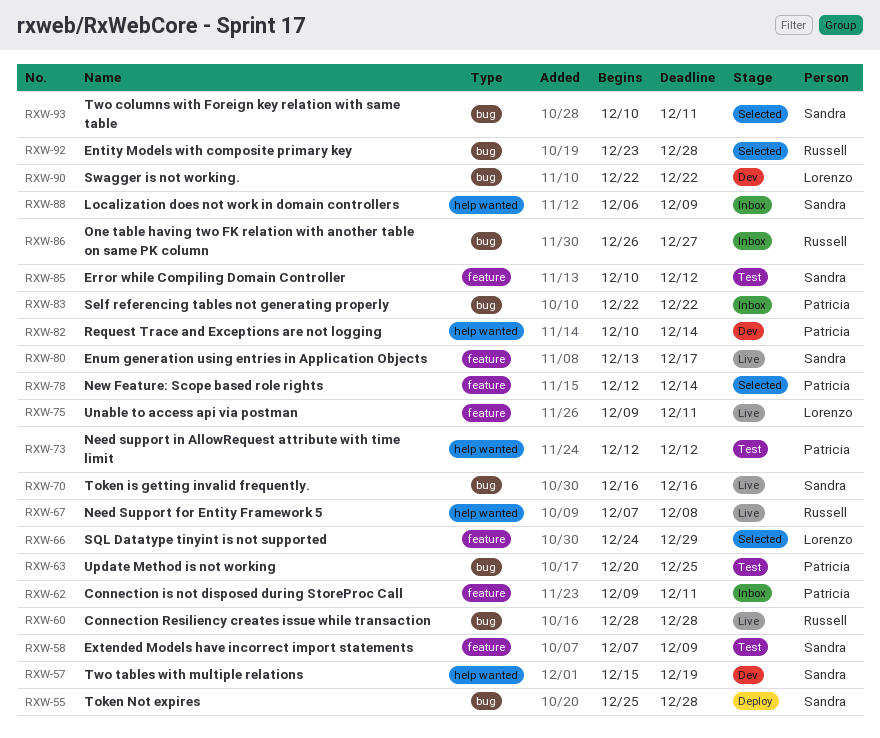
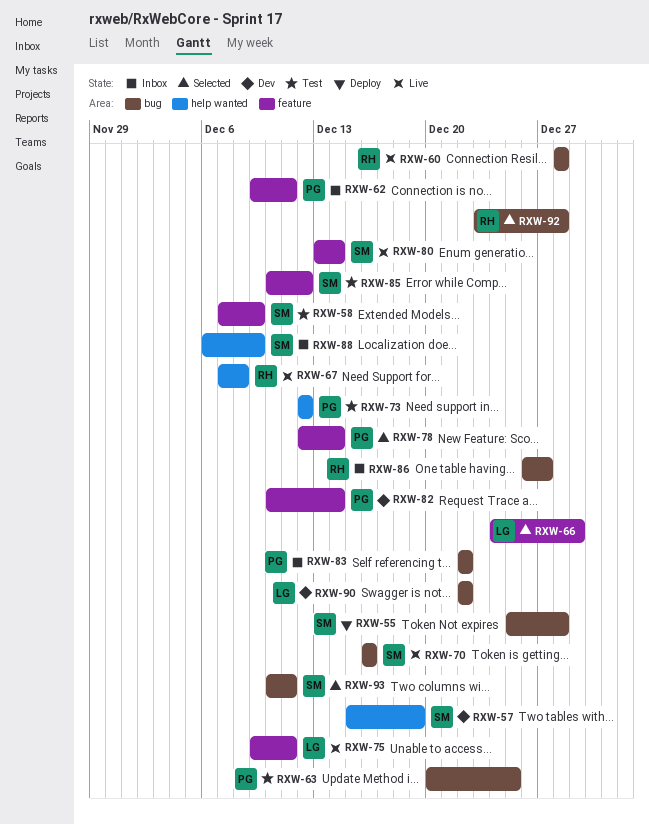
RXW-80, due: Dec 17 -> Dec 14
RXW-82, label: help wanted -> feature

